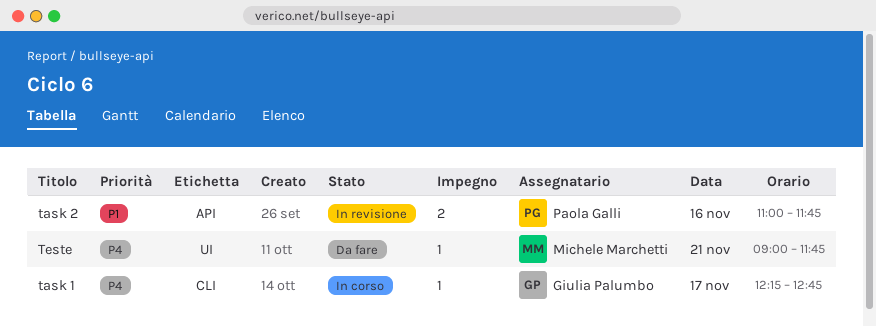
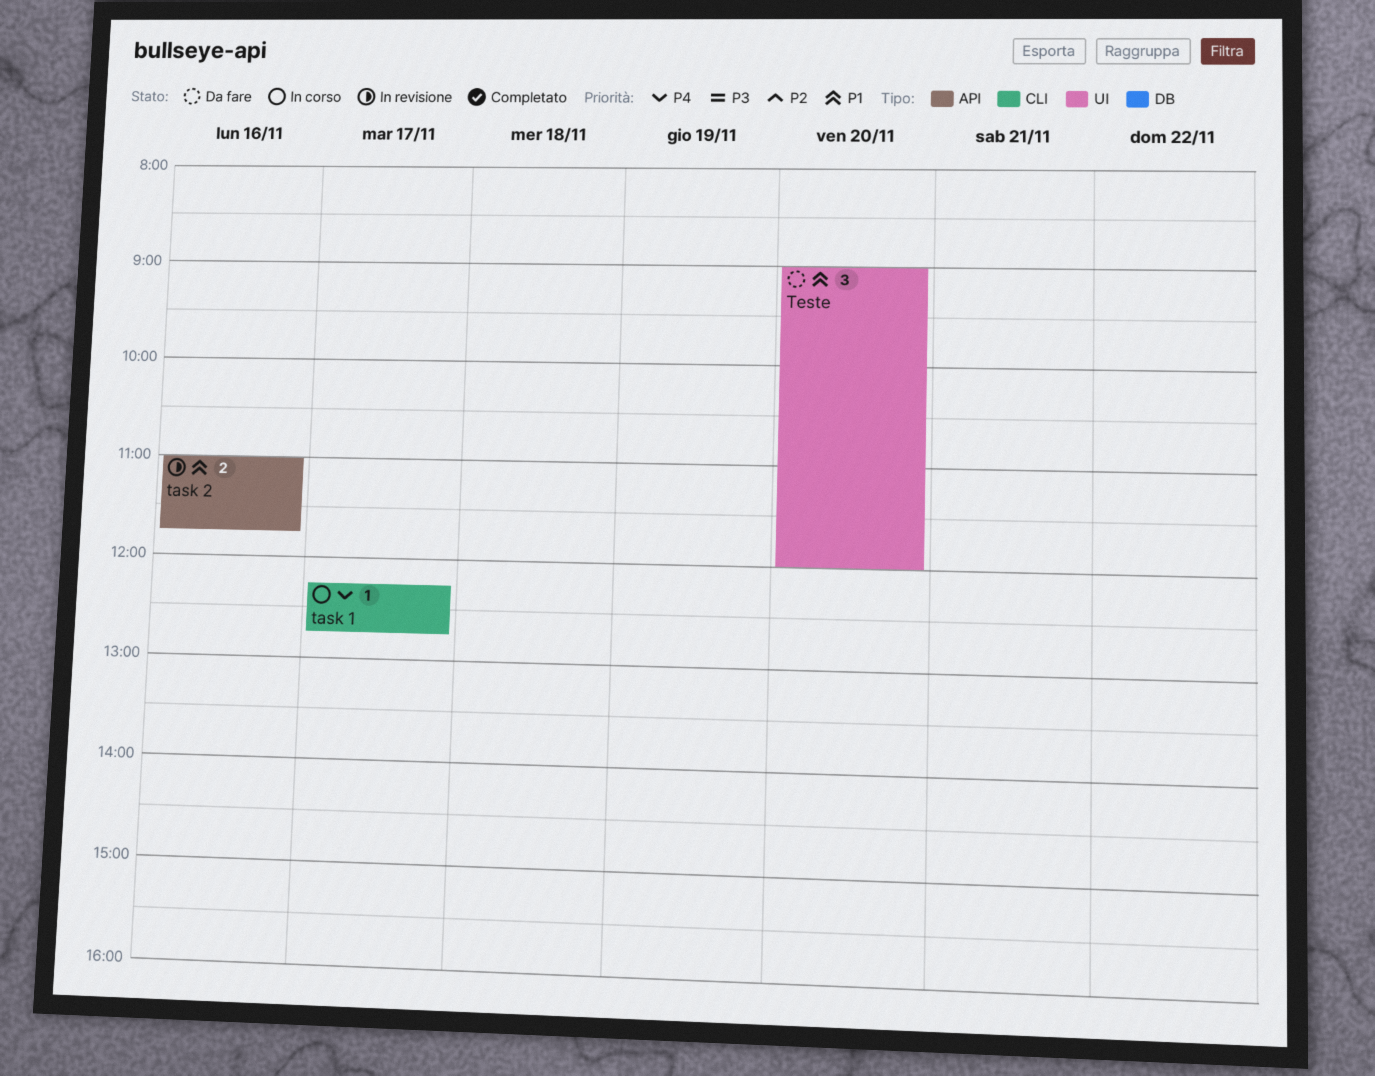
Teste, priority: P4 -> P1
Teste, estimate: 1 -> 3
Teste, day: Nov 21 -> Nov 20
Teste, ends: 11:45 -> 12:00

